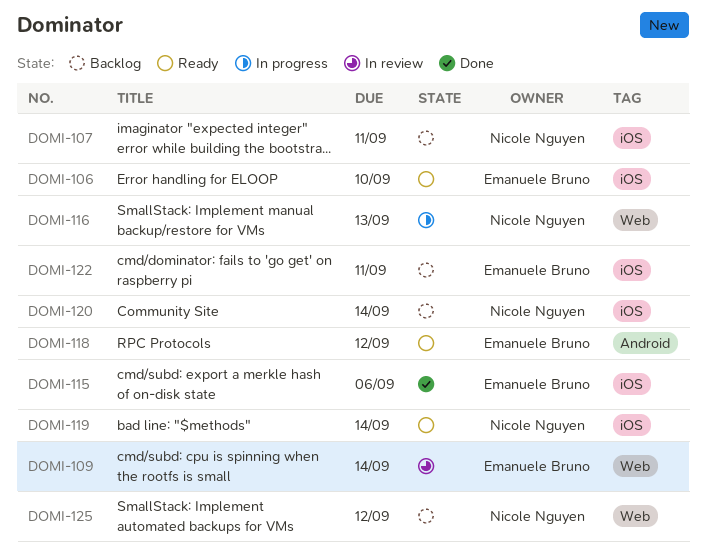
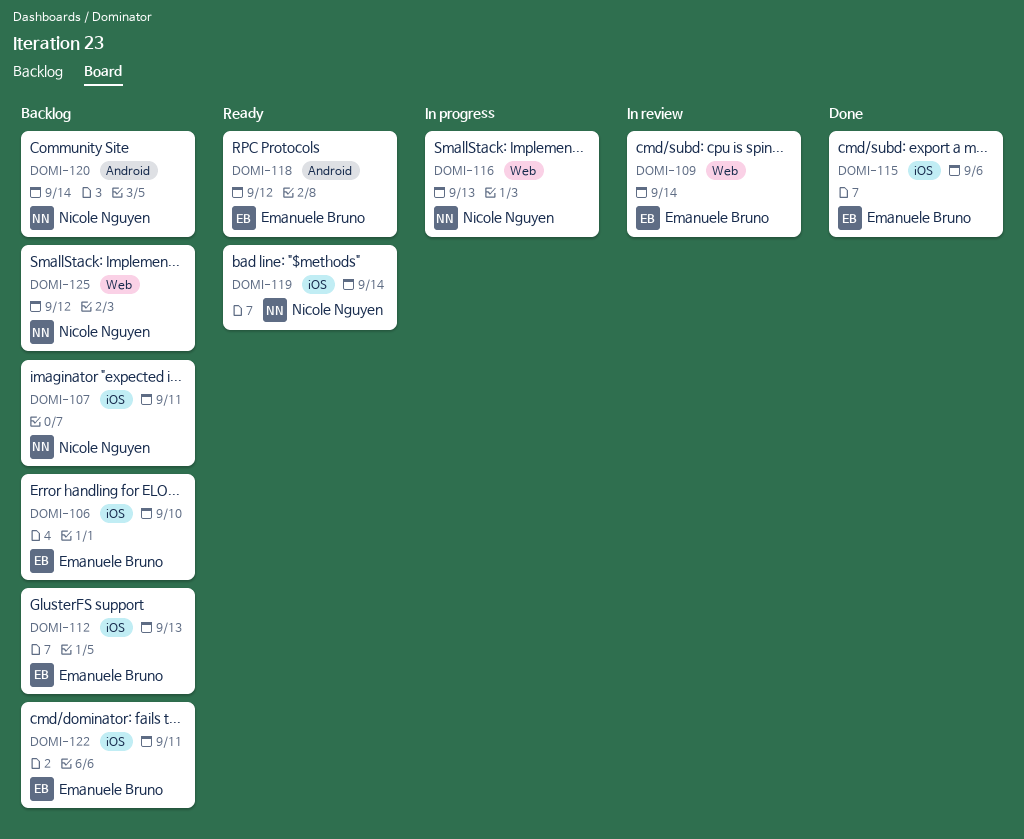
DOMI-106, status: Ready -> Backlog
DOMI-112: none -> present
DOMI-120, label: iOS -> Android

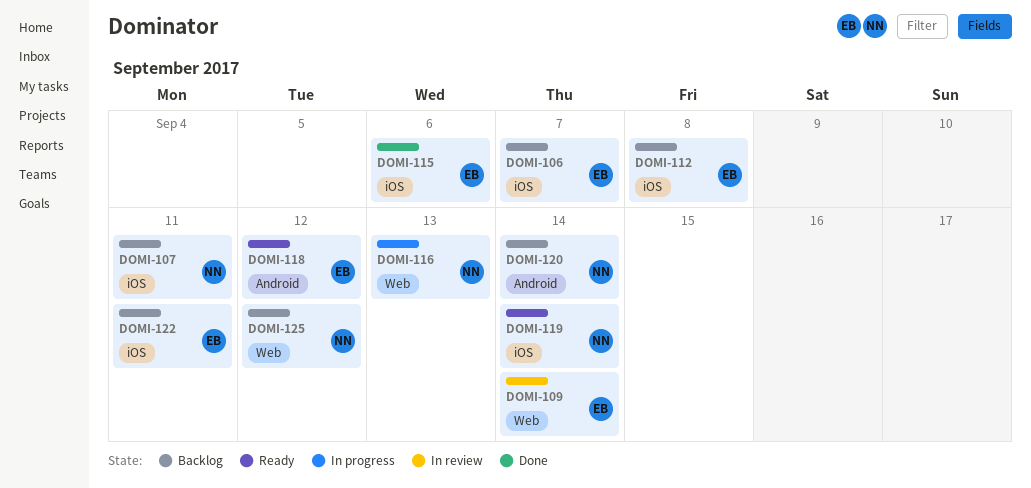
DOMI-106, due: Sep 10 -> Sep 7
DOMI-112, due: Sep 13 -> Sep 8

